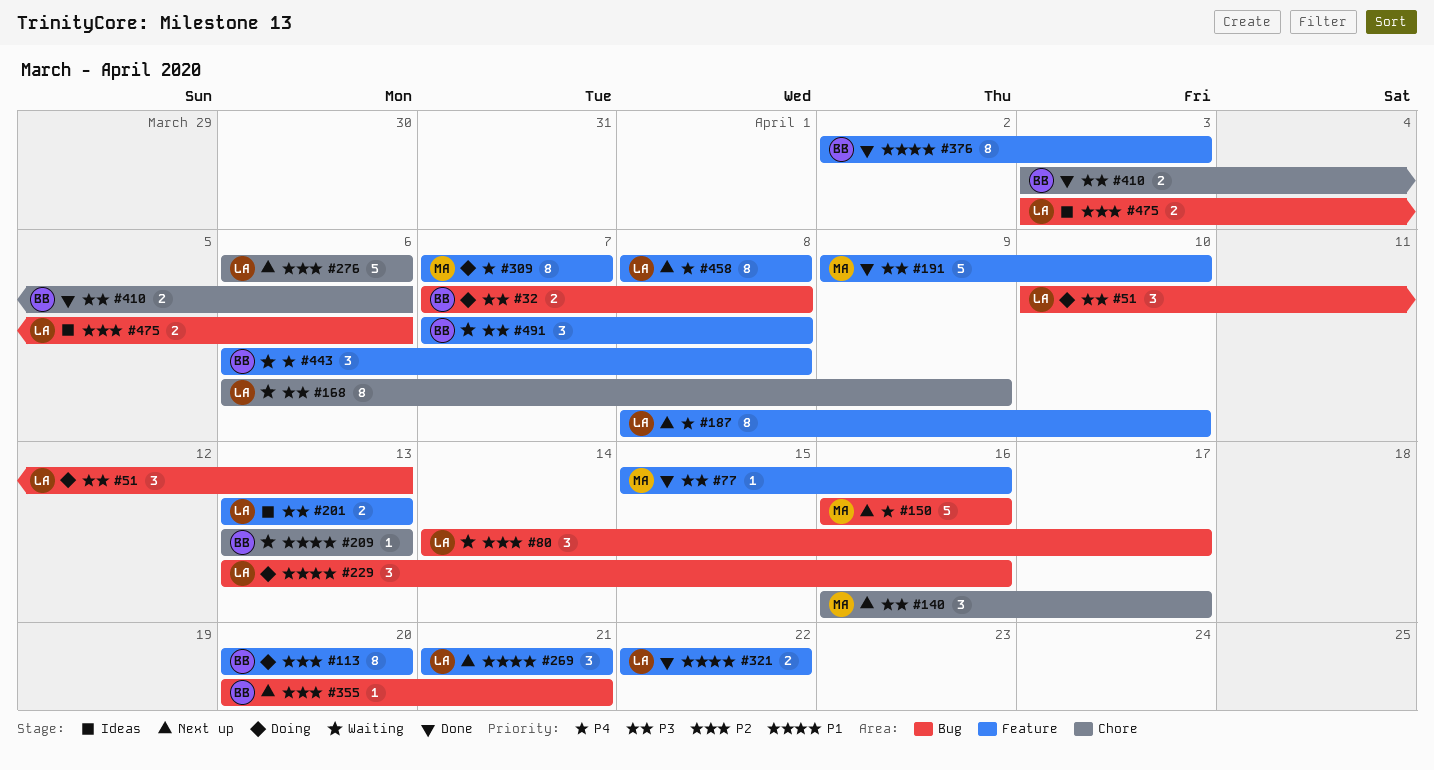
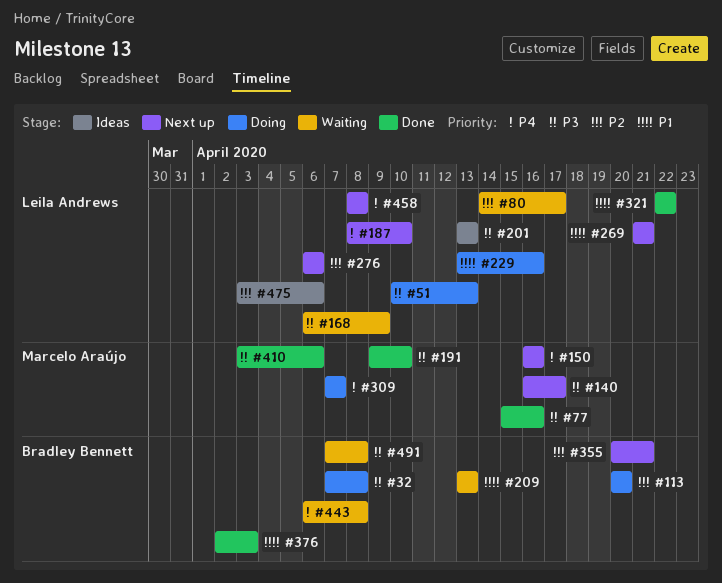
#410, owner: Bradley Bennett -> Marcelo Araújo

